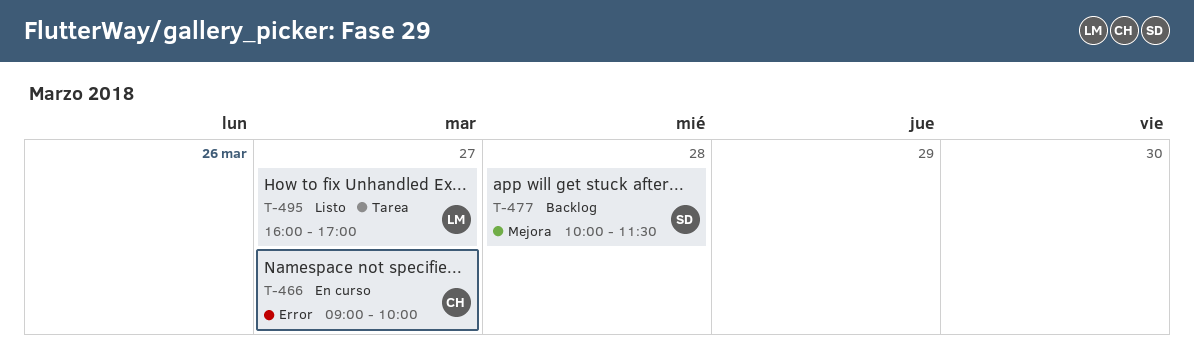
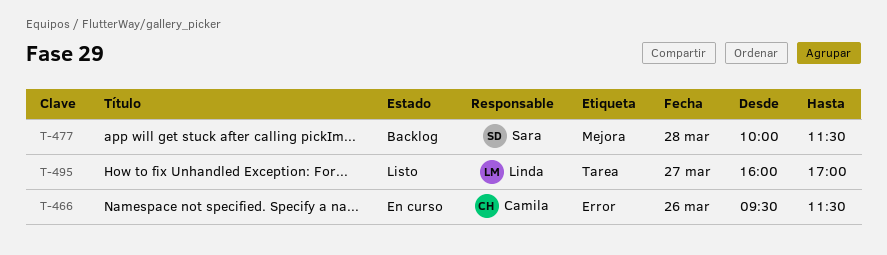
T-466, day: Mar 27 -> Mar 26
T-466, begins: 09:00 -> 09:30
T-466, ends: 10:00 -> 11:30

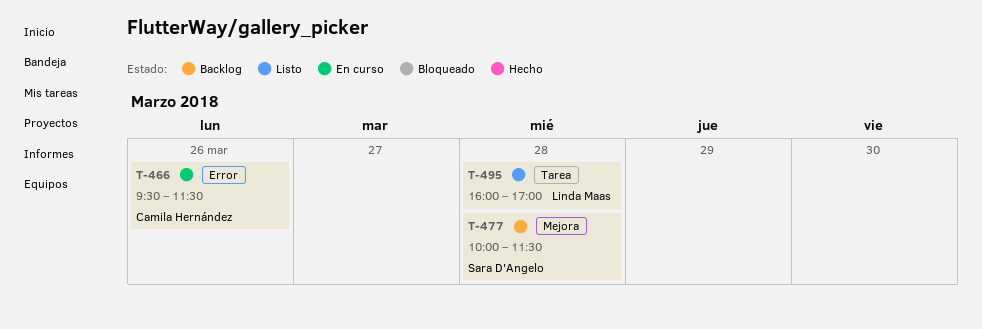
T-495, day: Mar 27 -> Mar 28

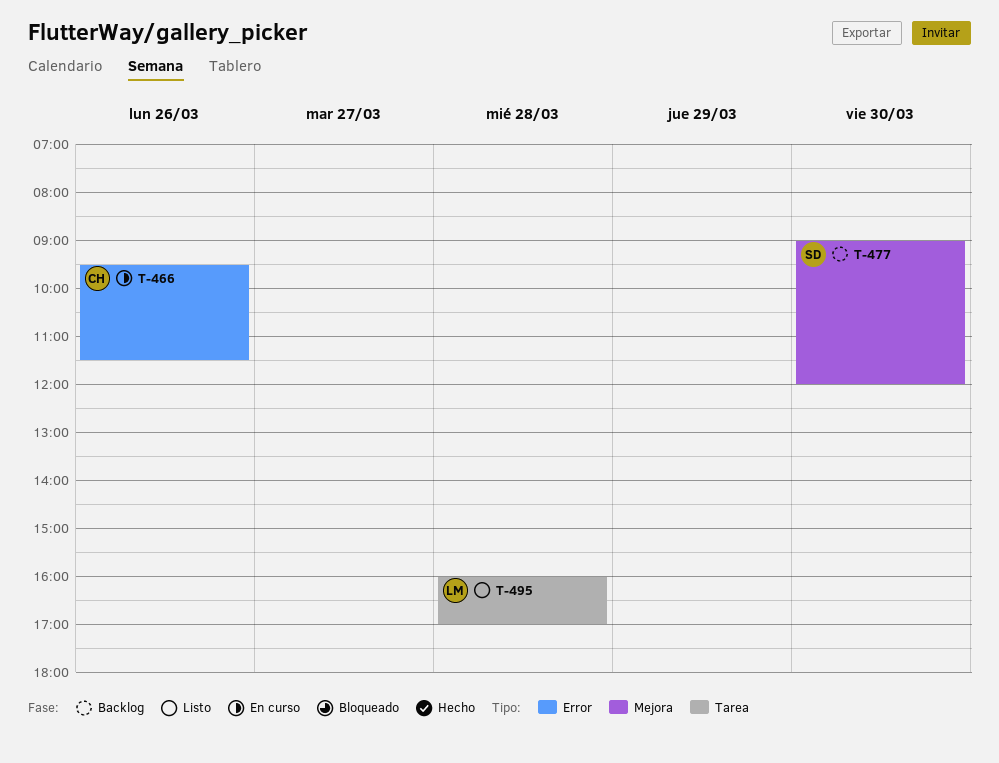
T-477, day: Mar 28 -> Mar 30
T-477, begins: 10:00 -> 09:00
T-477, ends: 11:30 -> 12:00

